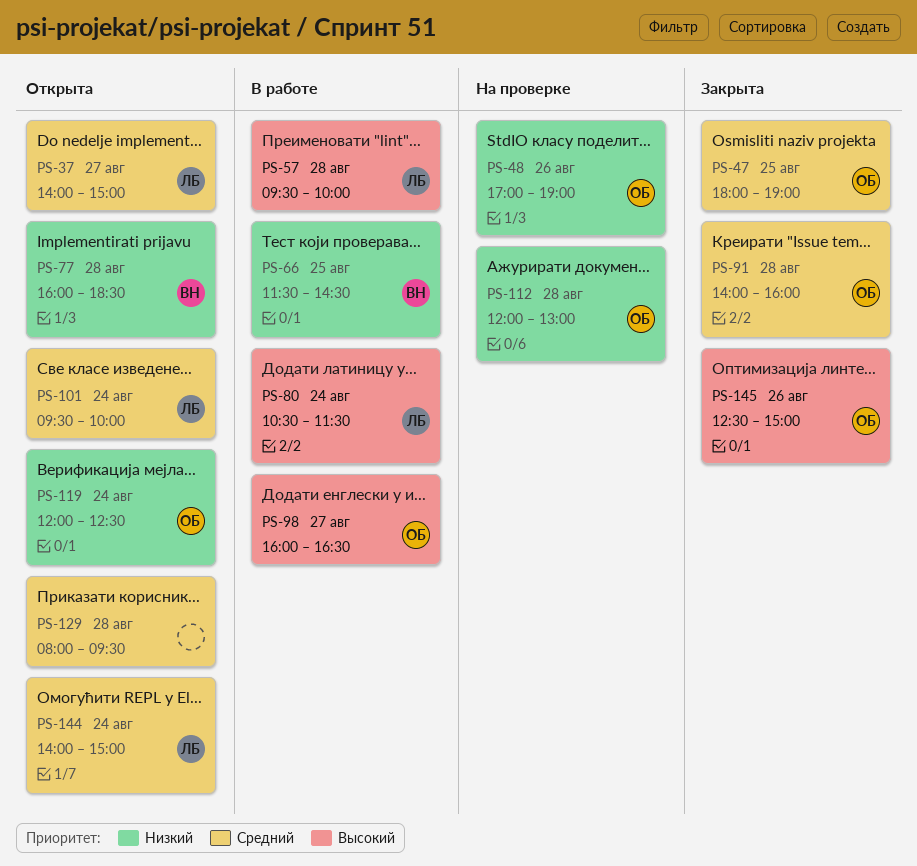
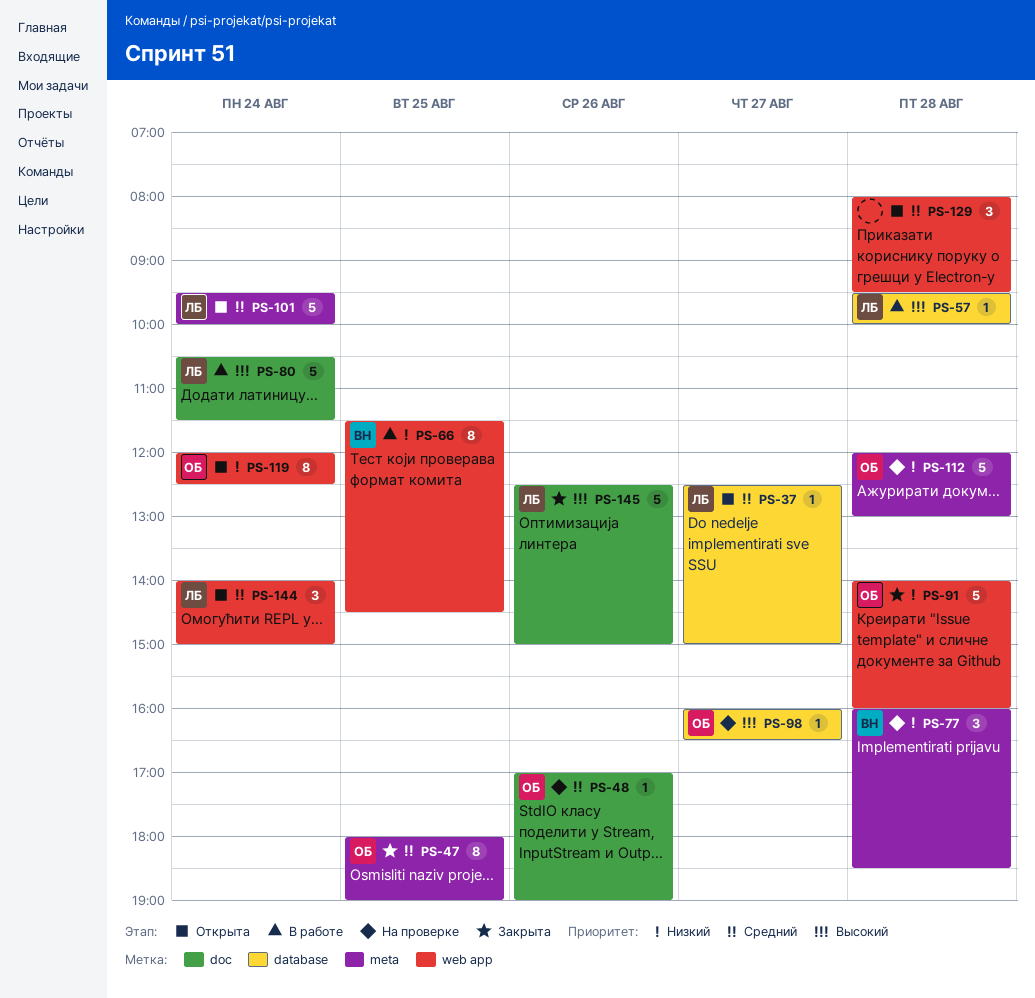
PS-37, begins: 14:00 -> 12:30
PS-48, priority: Низкий -> Средний
PS-77, status: Открыта -> На проверке
PS-91, priority: Средний -> Низкий
PS-98, status: В работе -> На проверке
PS-145, owner: ОБ -> ЛБ

